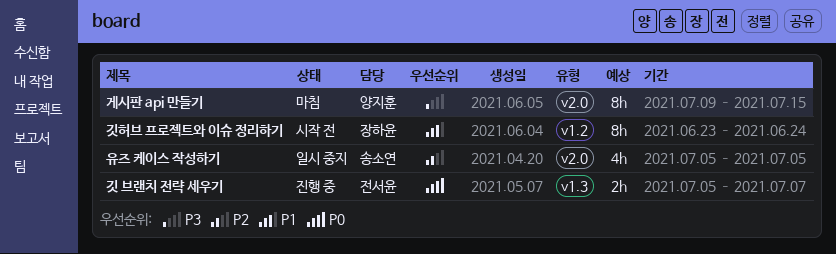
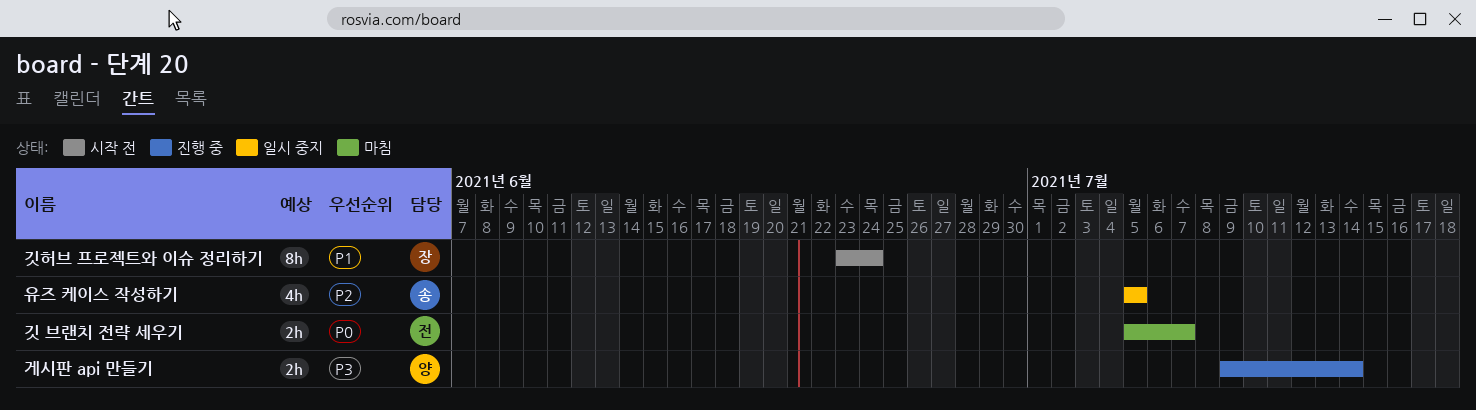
게시판 api 만들기, status: 마침 -> 진행 중
게시판 api 만들기, estimate: 8h -> 2h
게시판 api 만들기, due: Jul 15 -> Jul 14
깃 브랜치 전략 세우기, status: 진행 중 -> 마침

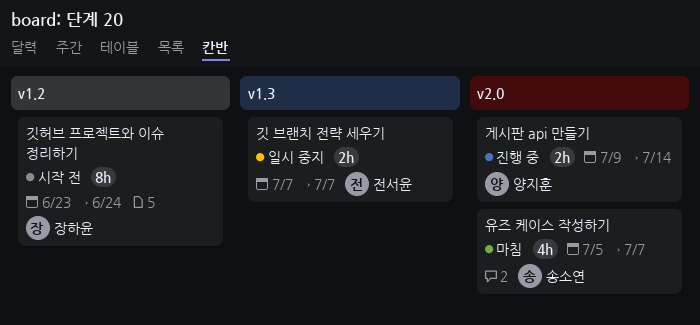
깃 브랜치 전략 세우기, status: 마침 -> 일시 중지
깃 브랜치 전략 세우기, start: Jul 5 -> Jul 7
유즈 케이스 작성하기, status: 일시 중지 -> 마침
유즈 케이스 작성하기, due: Jul 5 -> Jul 7

